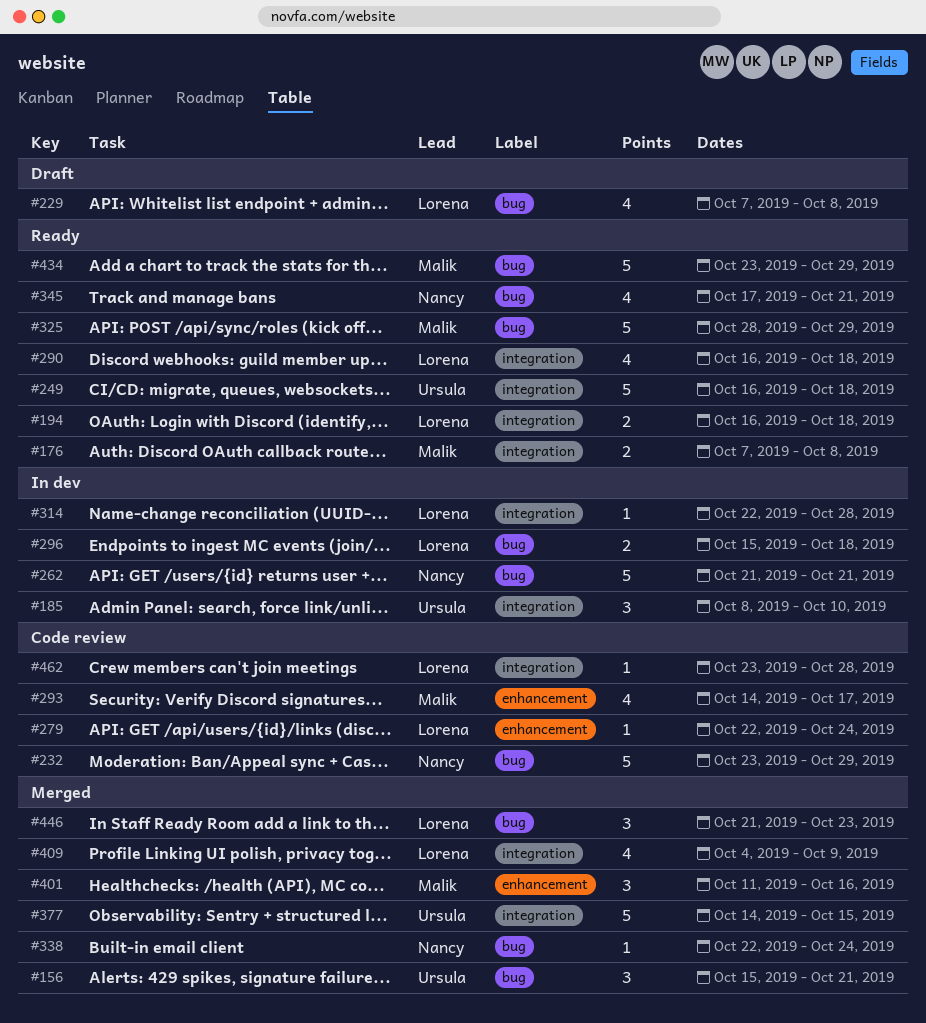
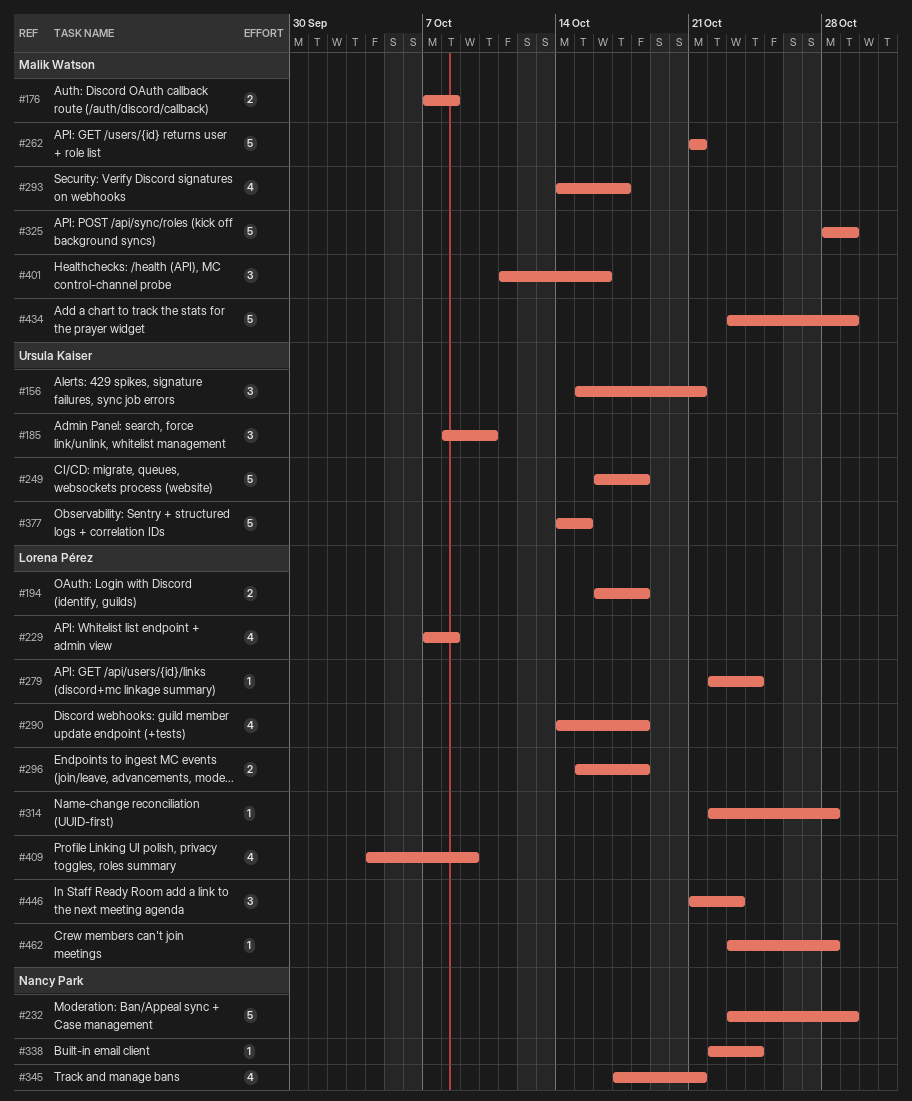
#262, owner: Nancy Park -> Malik Watson
#290, start: Oct 16 -> Oct 14

